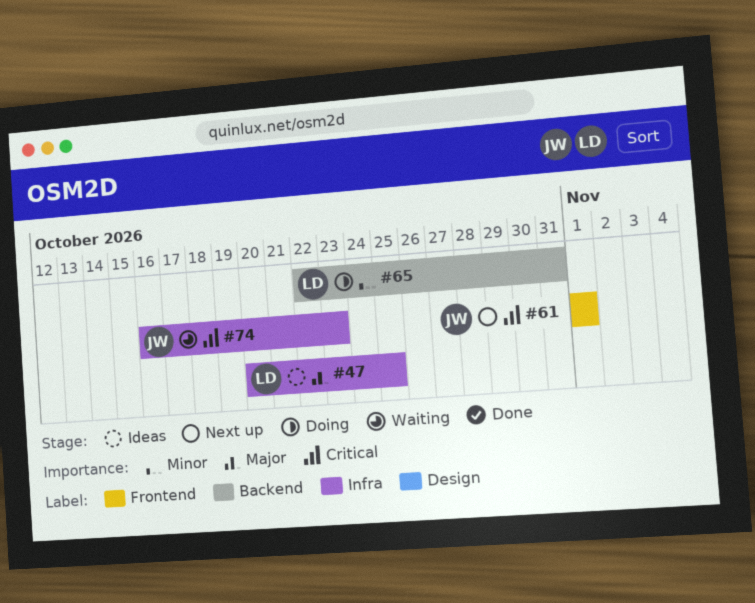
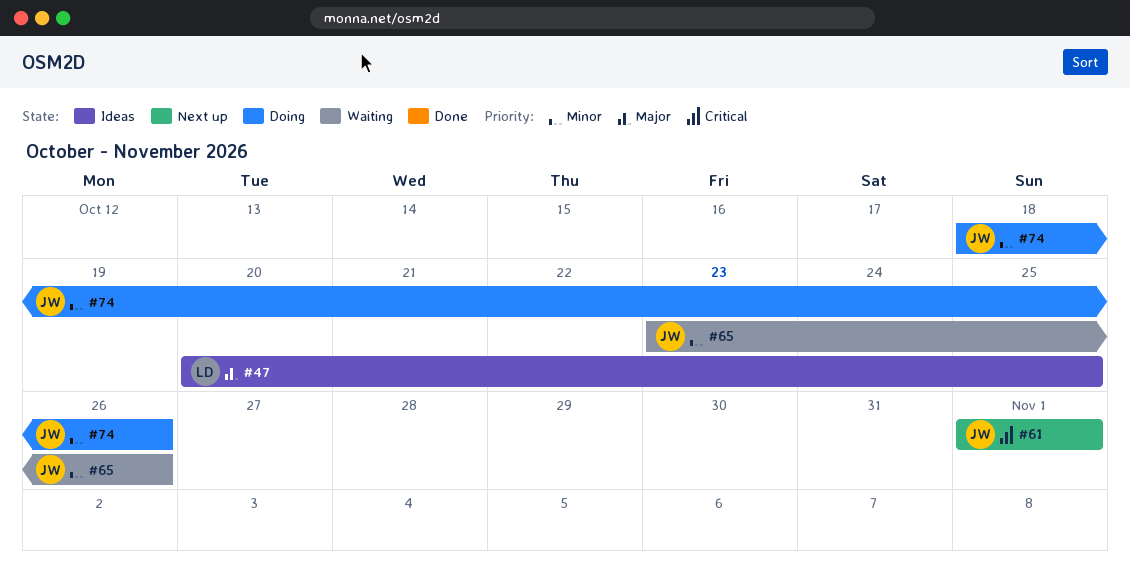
#65, status: Doing -> Waiting
#65, owner: LD -> JW
#65, start: Oct 22 -> Oct 23
#65, due: Oct 31 -> Oct 26
#74, status: Waiting -> Doing
#74, priority: Critical -> Minor
#74, start: Oct 16 -> Oct 18
#74, due: Oct 23 -> Oct 26

